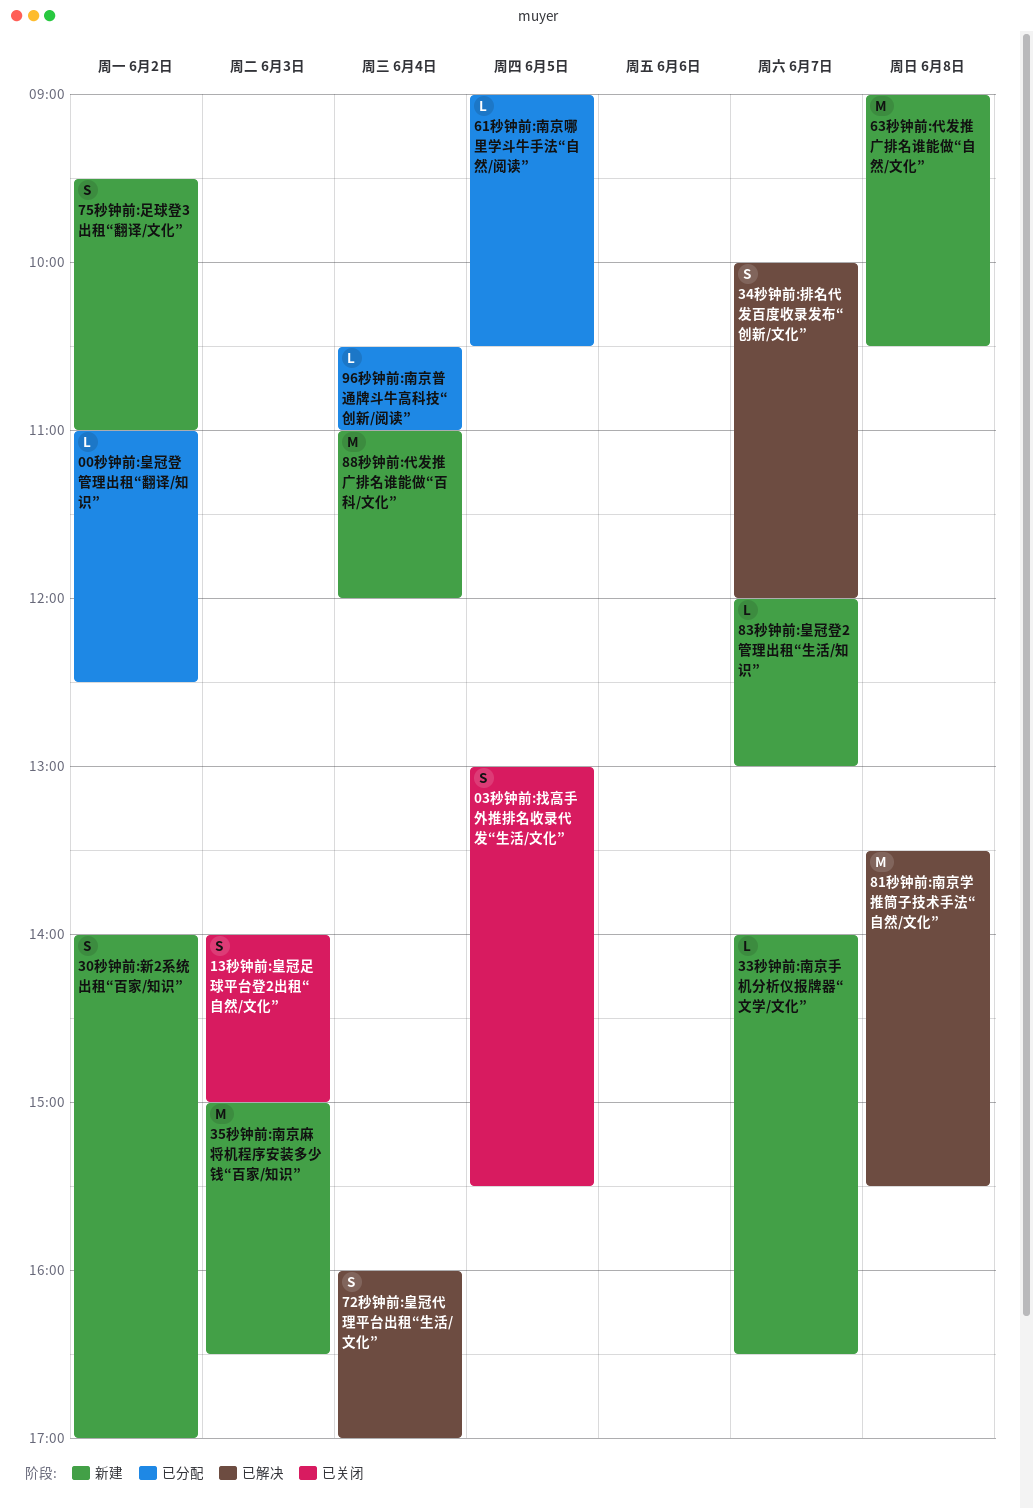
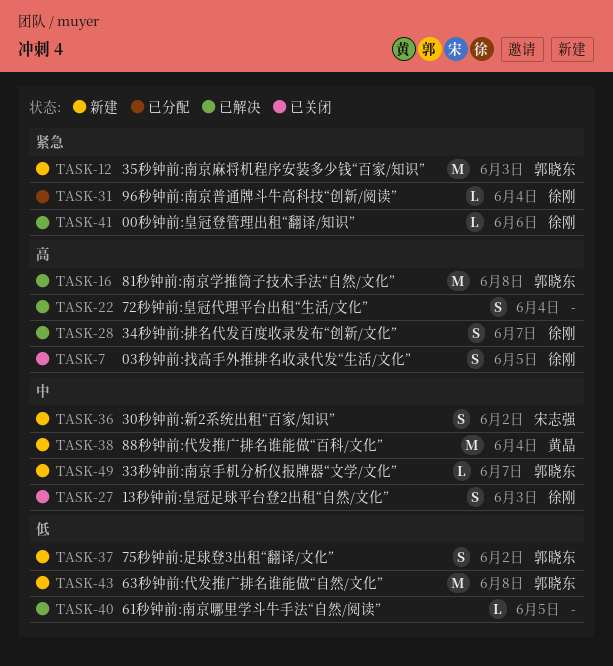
00秒钟前:皇冠登管理出租“翻译/知识”, status: 已分配 -> 已解决
00秒钟前:皇冠登管理出租“翻译/知识”, day: Jun 2 -> Jun 6
61秒钟前:南京哪里学斗牛手法“自然/阅读”, status: 已分配 -> 已解决
83秒钟前:皇冠登2管理出租“生活/知识”: present -> none

